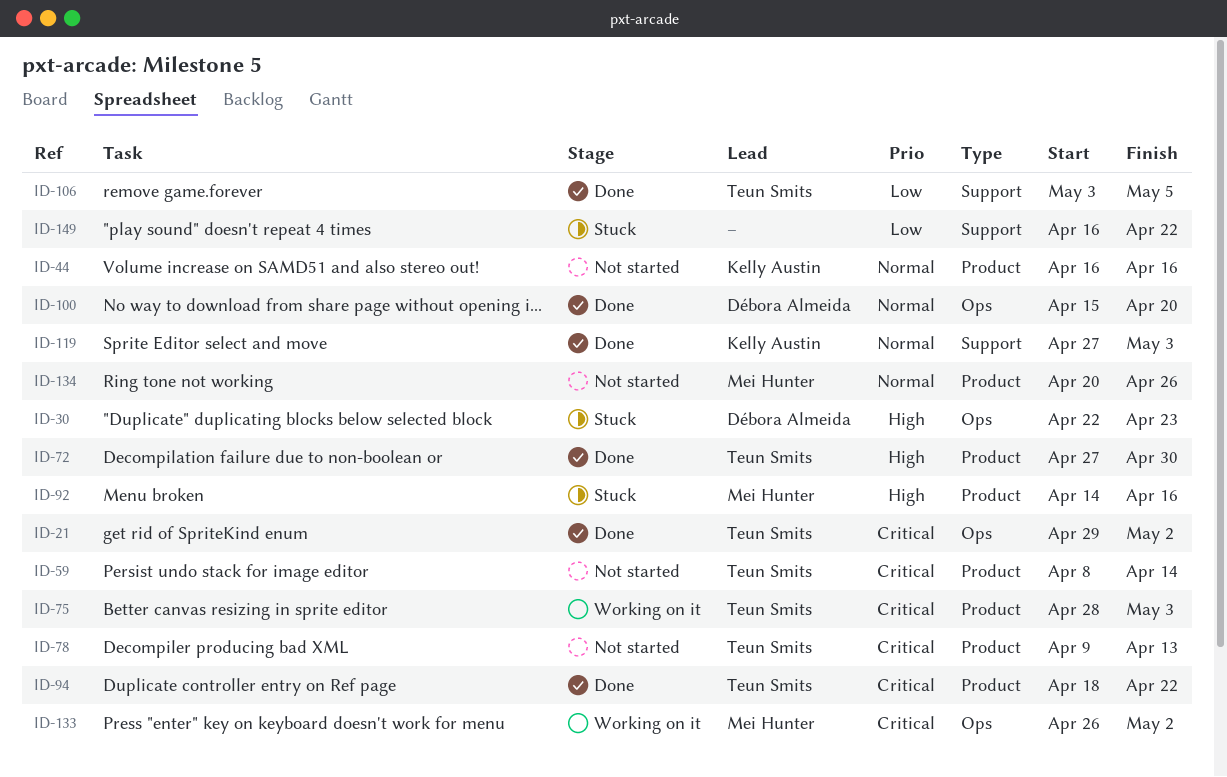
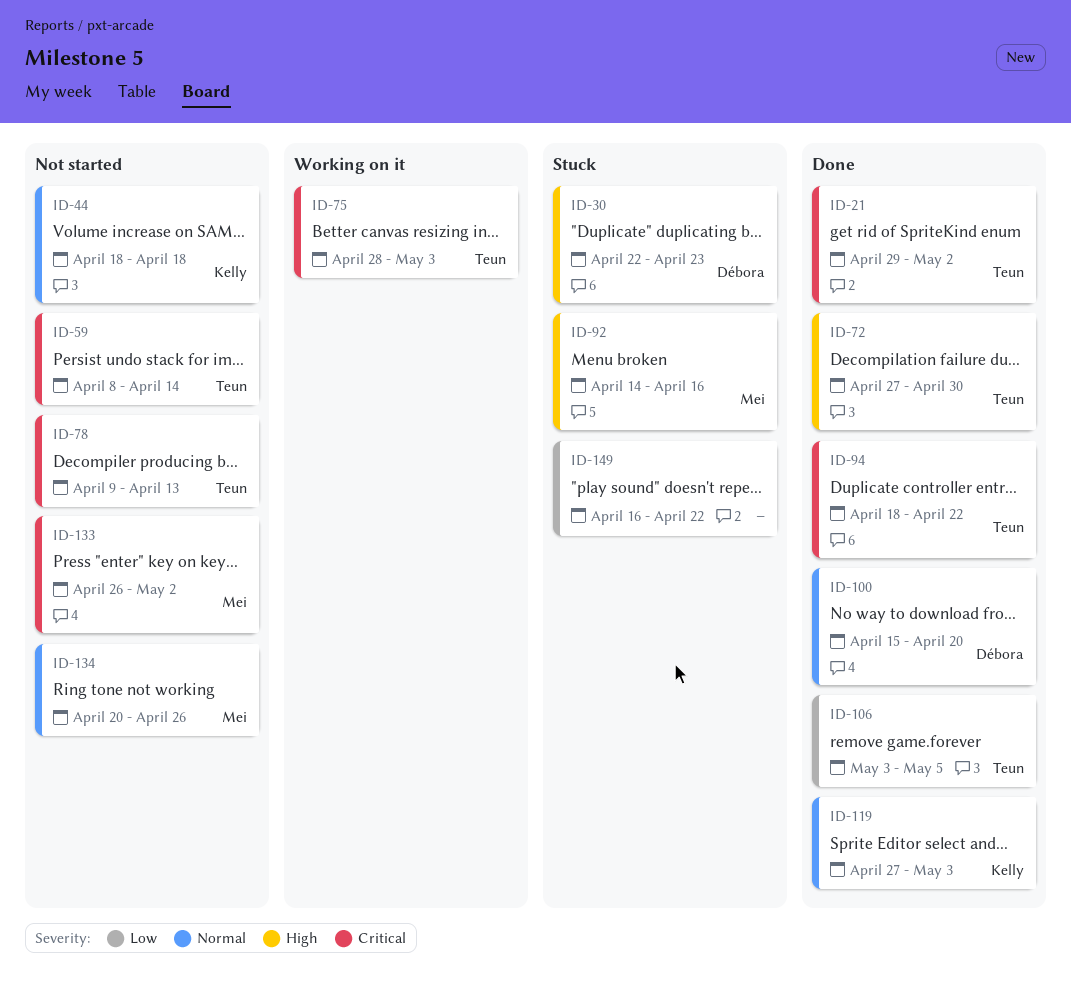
ID-44, start: Apr 16 -> Apr 18
ID-44, due: Apr 16 -> Apr 18
ID-133, status: Working on it -> Not started

